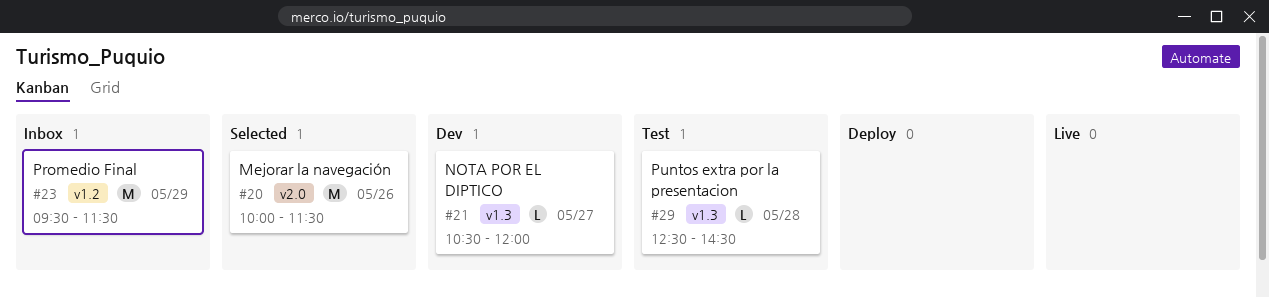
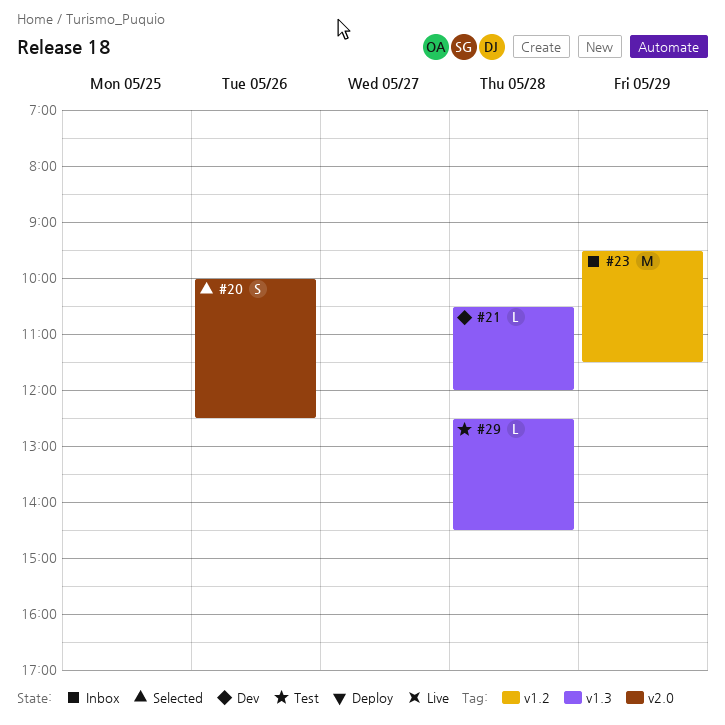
#20, estimate: M -> S
#20, ends: 11:30 -> 12:30
#21, day: May 27 -> May 28

